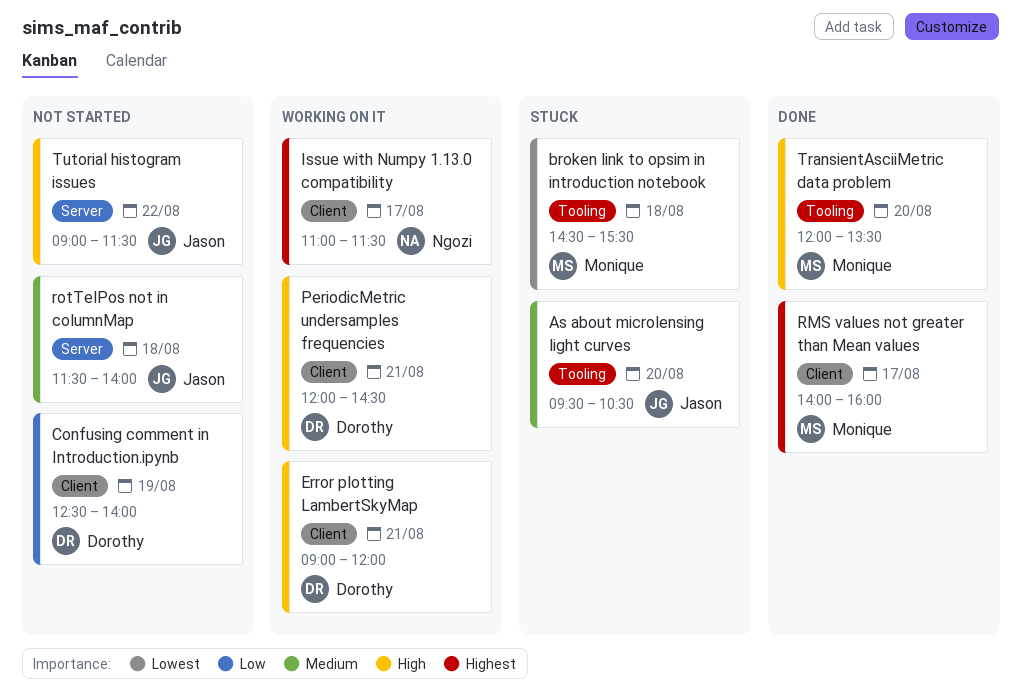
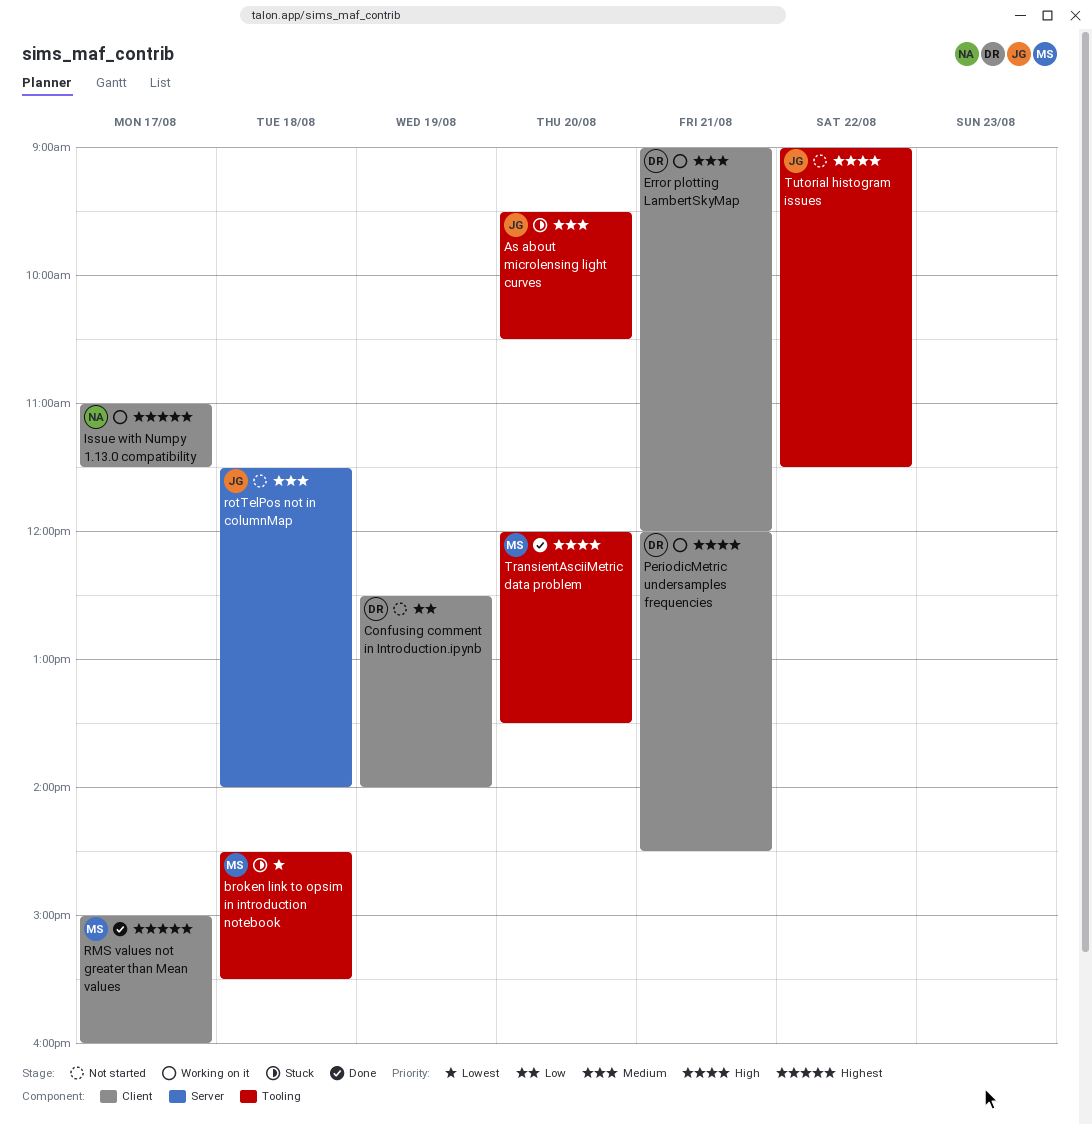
Error plotting LambertSkyMap, priority: High -> Medium
RMS values not greater than Mean values, begins: 14:00 -> 15:00
Tutorial histogram issues, label: Server -> Tooling

